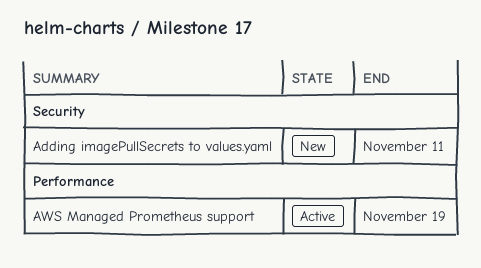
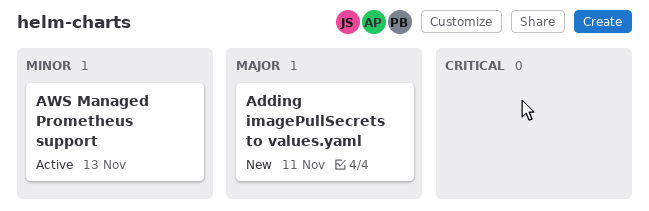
AWS Managed Prometheus support, due: Nov 19 -> Nov 13

